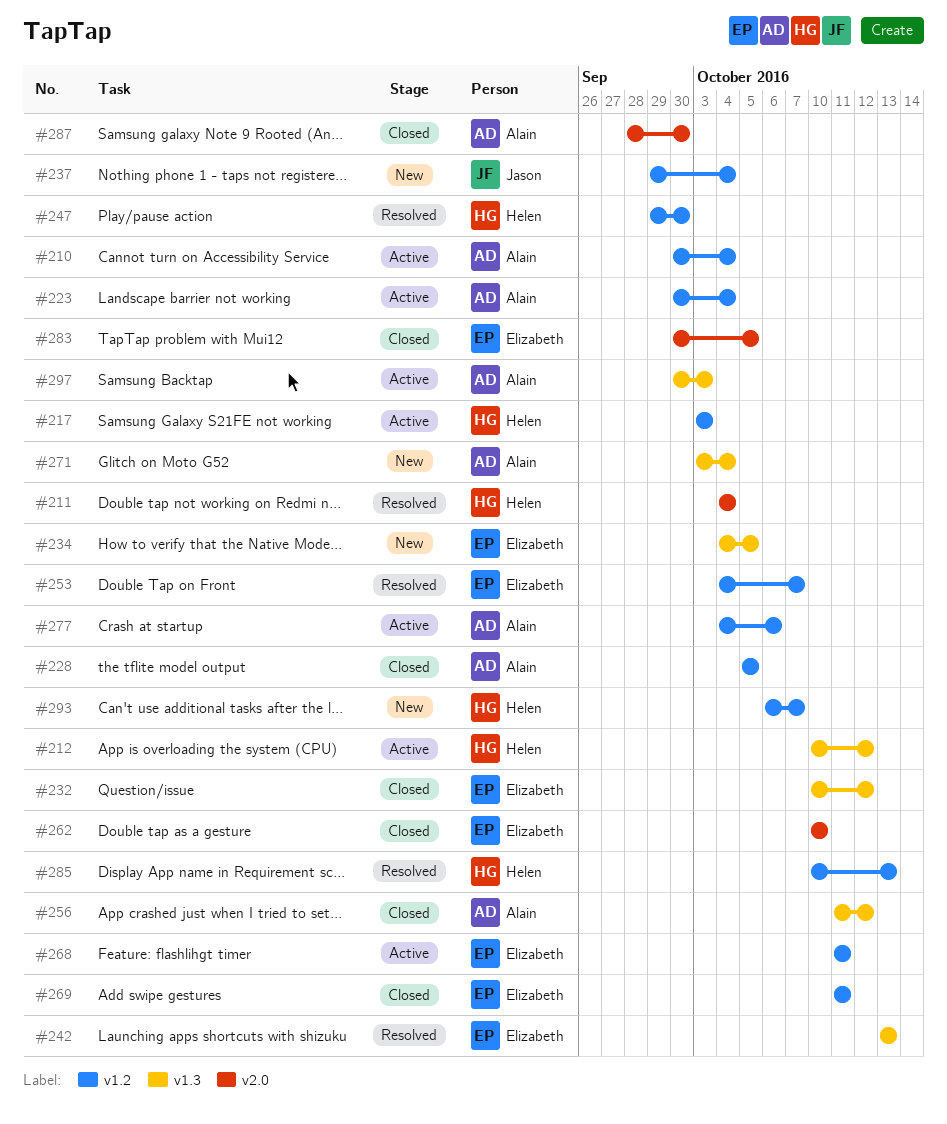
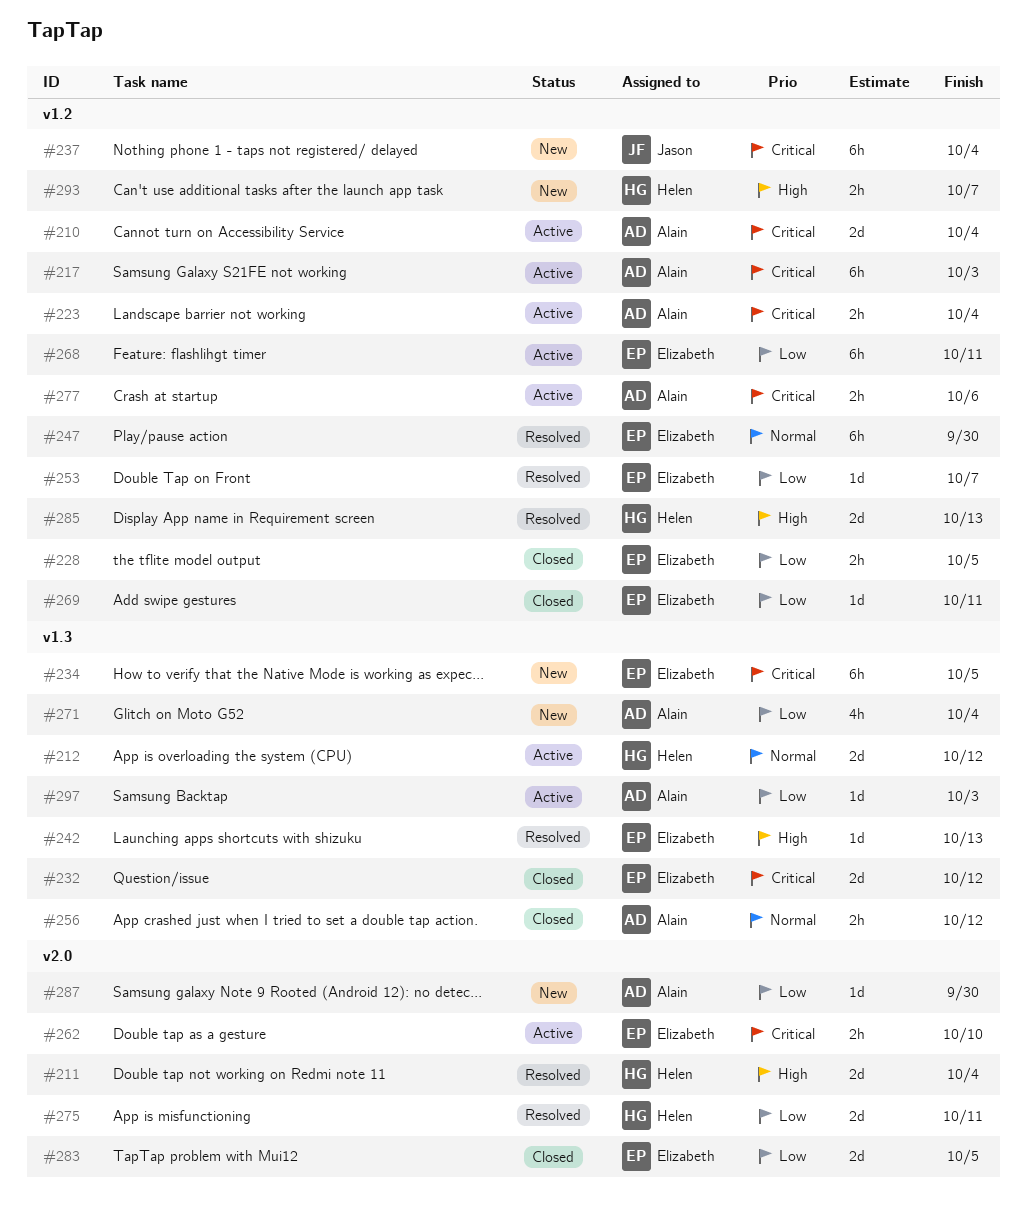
#217, owner: Helen -> Alain
#228, owner: Alain -> Elizabeth
#247, owner: Helen -> Elizabeth
#262, status: Closed -> Active
#275: none -> present
#287, status: Closed -> New

